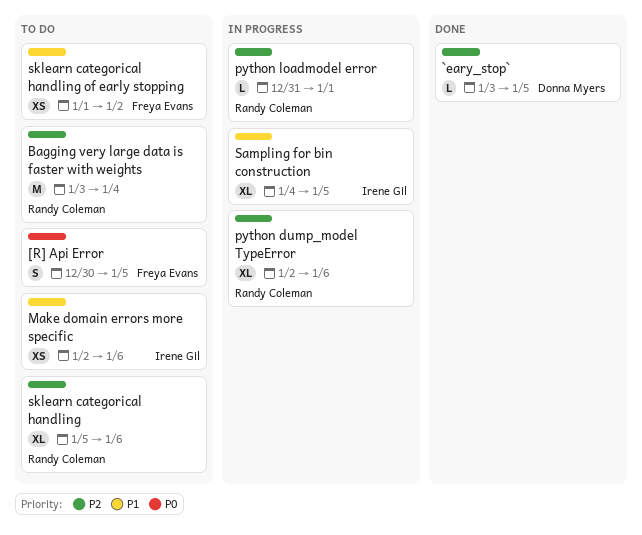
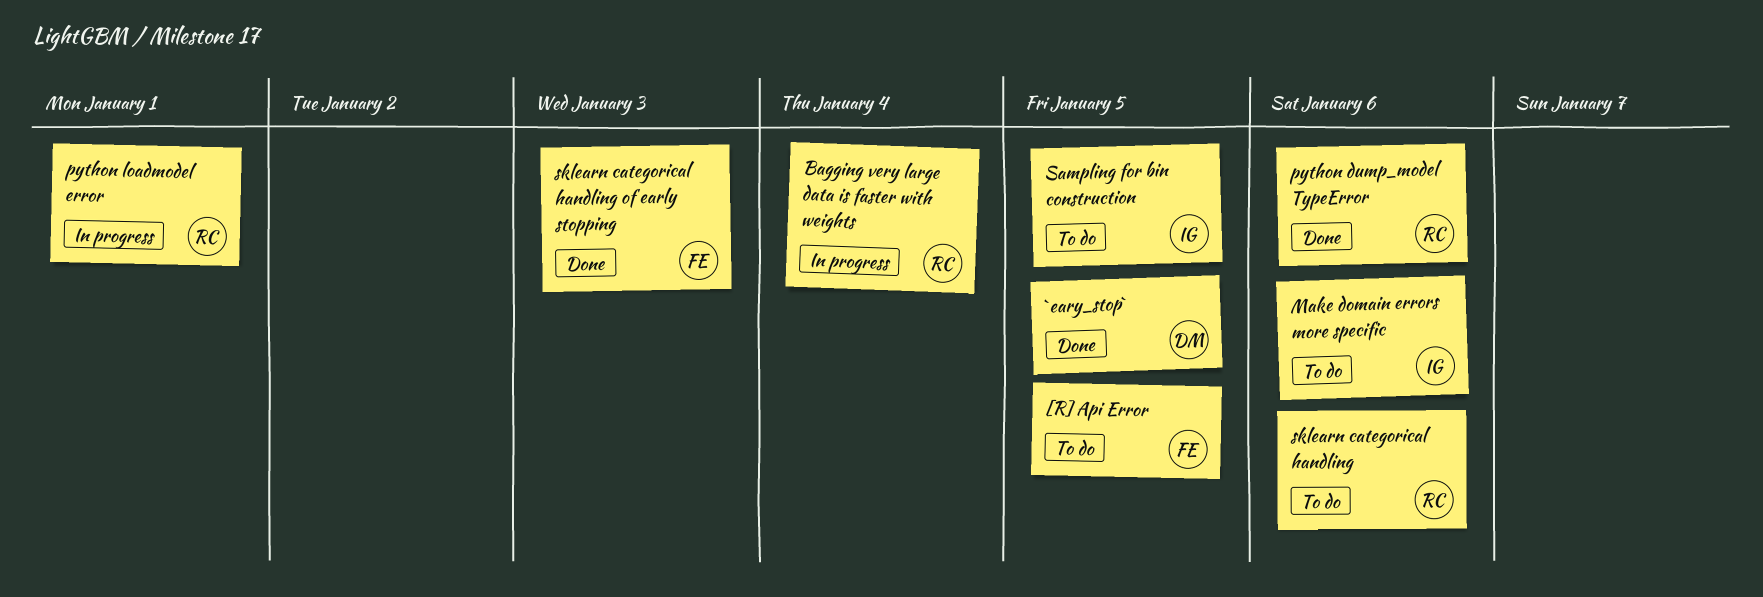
Bagging very large data is faster with weights, status: To do -> In progress
python dump_model TypeError, status: In progress -> Done
Sampling for bin construction, status: In progress -> To do
sklearn categorical handling of early stopping, status: To do -> Done
sklearn categorical handling of early stopping, due: Jan 2 -> Jan 3

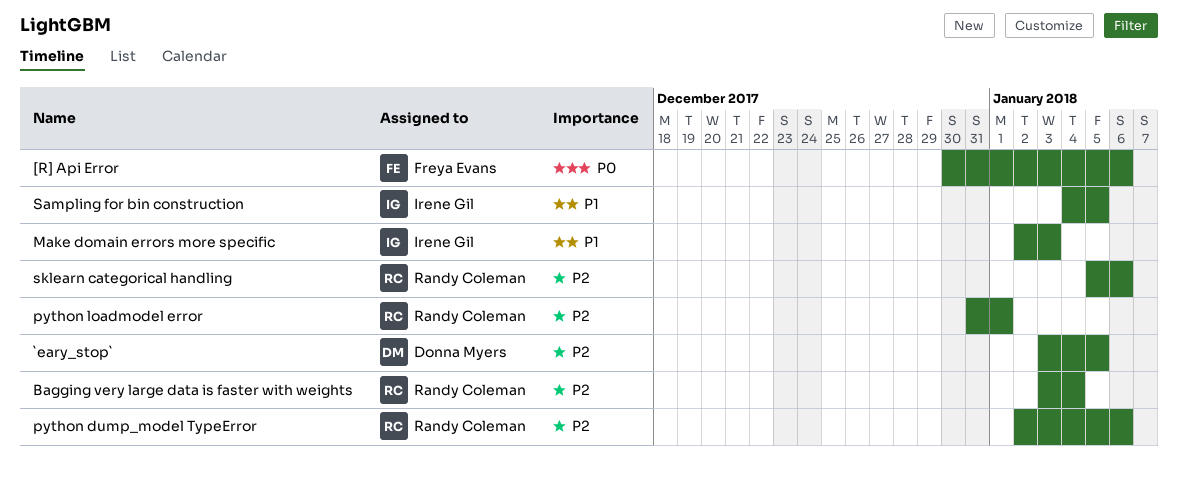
[R] Api Error, due: Jan 5 -> Jan 6
Make domain errors more specific, due: Jan 6 -> Jan 3
sklearn categorical handling of early stopping: present -> none

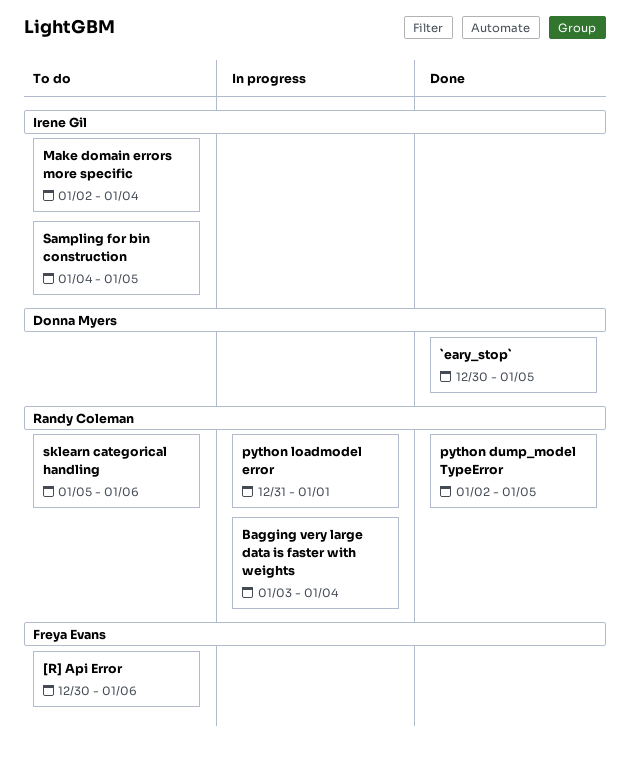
`eary_stop`, start: Jan 3 -> Dec 30
Make domain errors more specific, due: Jan 3 -> Jan 4
python dump_model TypeError, due: Jan 6 -> Jan 5

